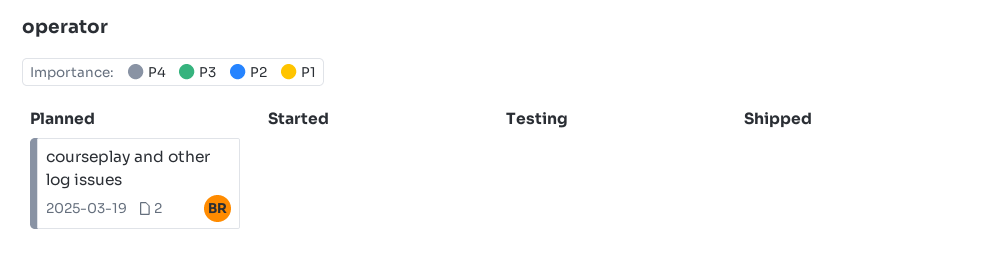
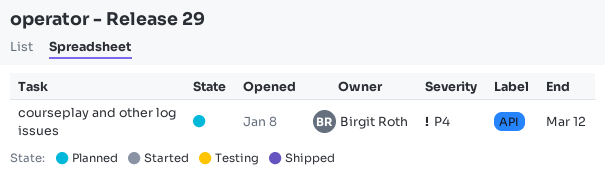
courseplay and other log issues, due: Mar 19 -> Mar 12

